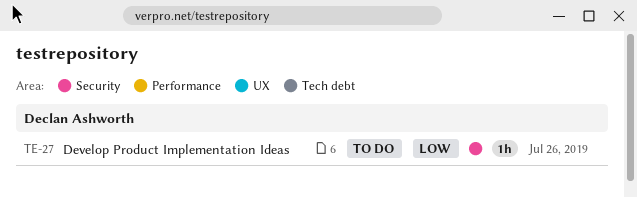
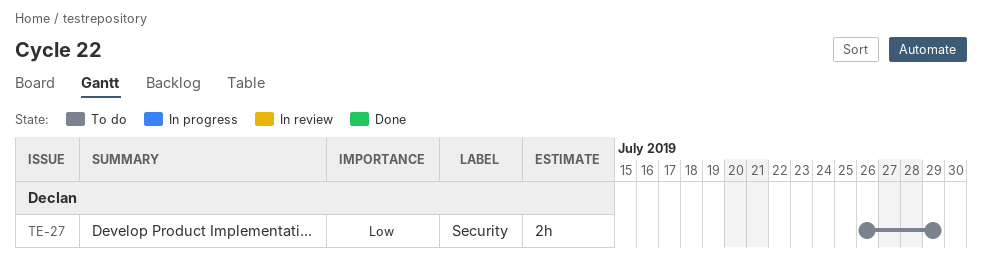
TE-27, estimate: 1h -> 2h
TE-27, due: Jul 26 -> Jul 29

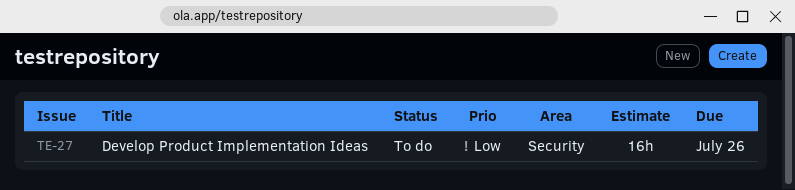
TE-27, estimate: 2h -> 16h
TE-27, due: Jul 29 -> Jul 26

